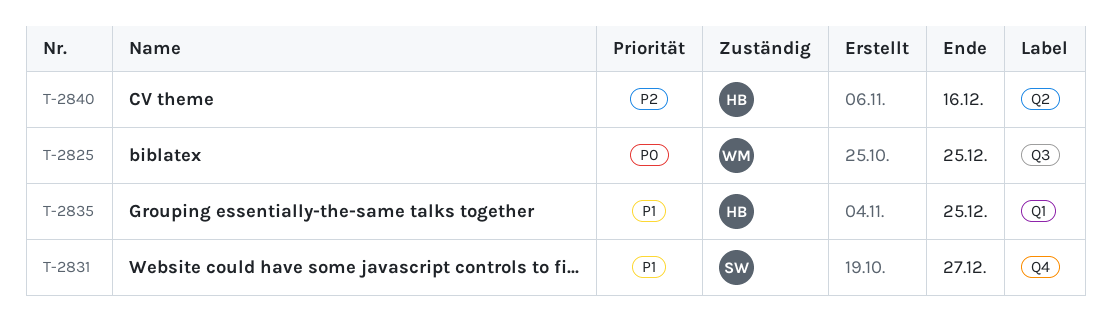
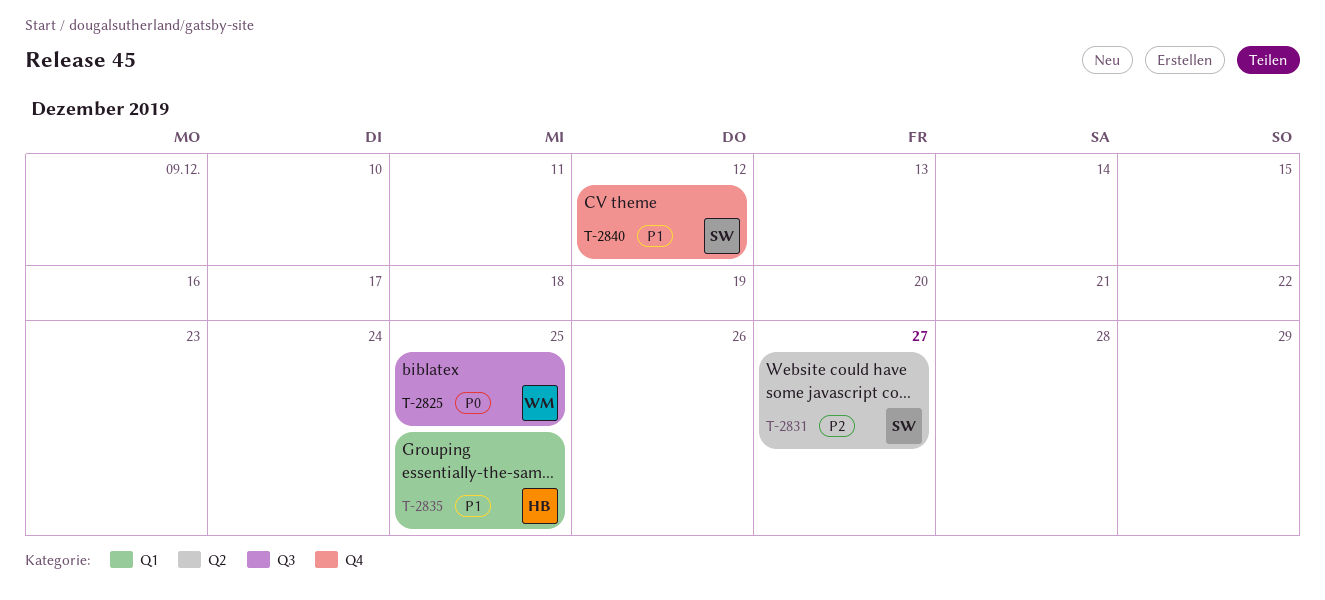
T-2831, priority: P1 -> P2
T-2831, label: Q4 -> Q2
T-2840, owner: HB -> SW
T-2840, priority: P2 -> P1
T-2840, label: Q2 -> Q4
T-2840, due: Dec 16 -> Dec 12

